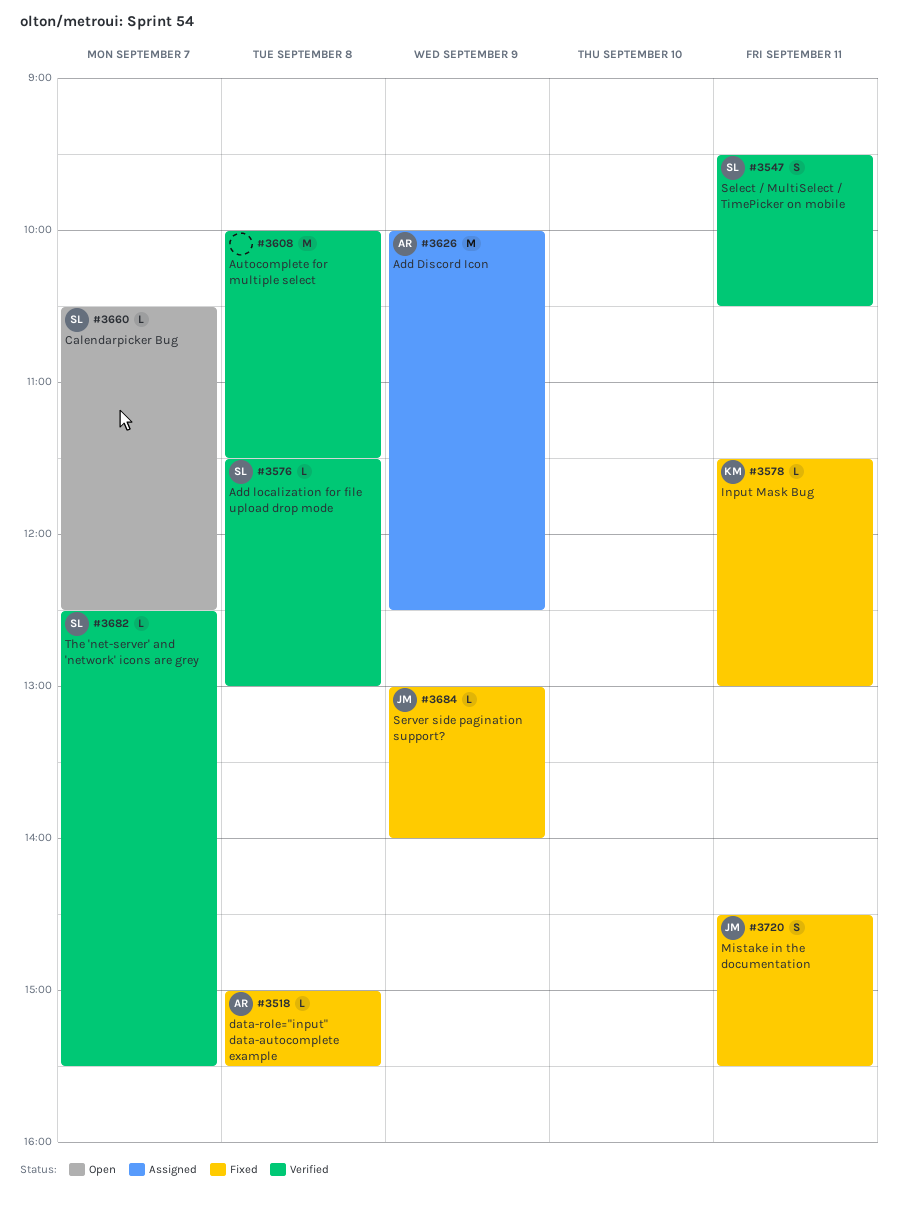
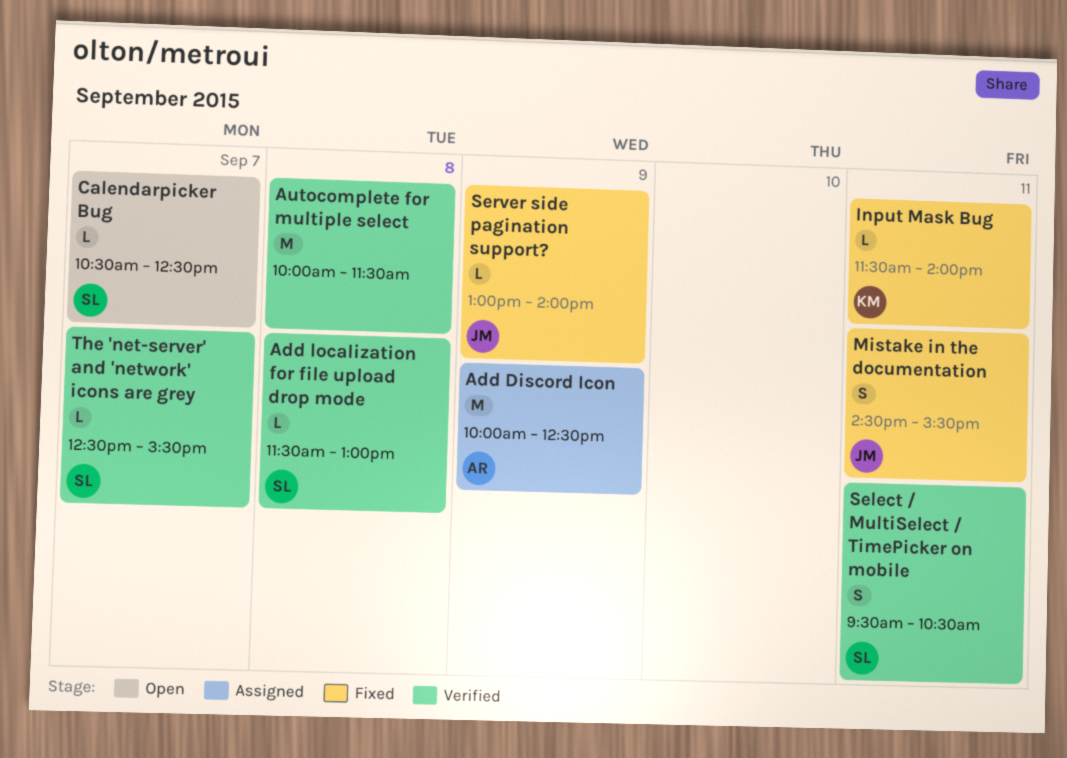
data-role="input" data-autocomplete example: present -> none
Input Mask Bug, ends: 13:00 -> 14:00

